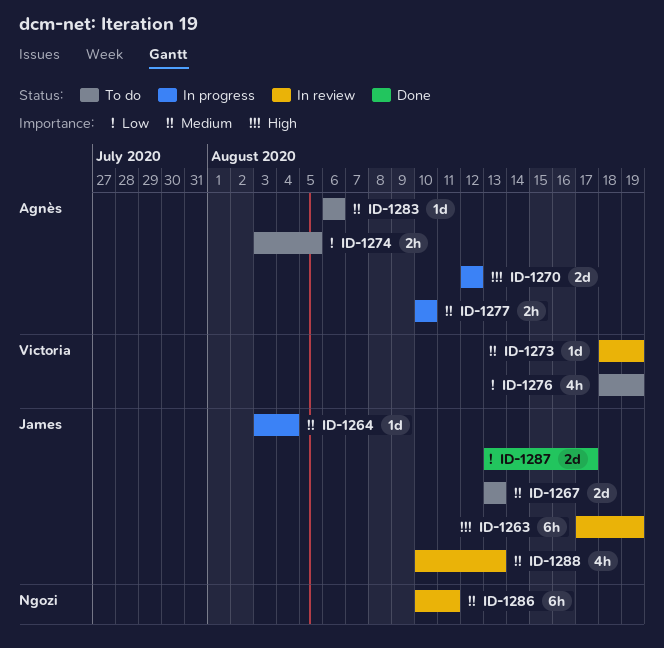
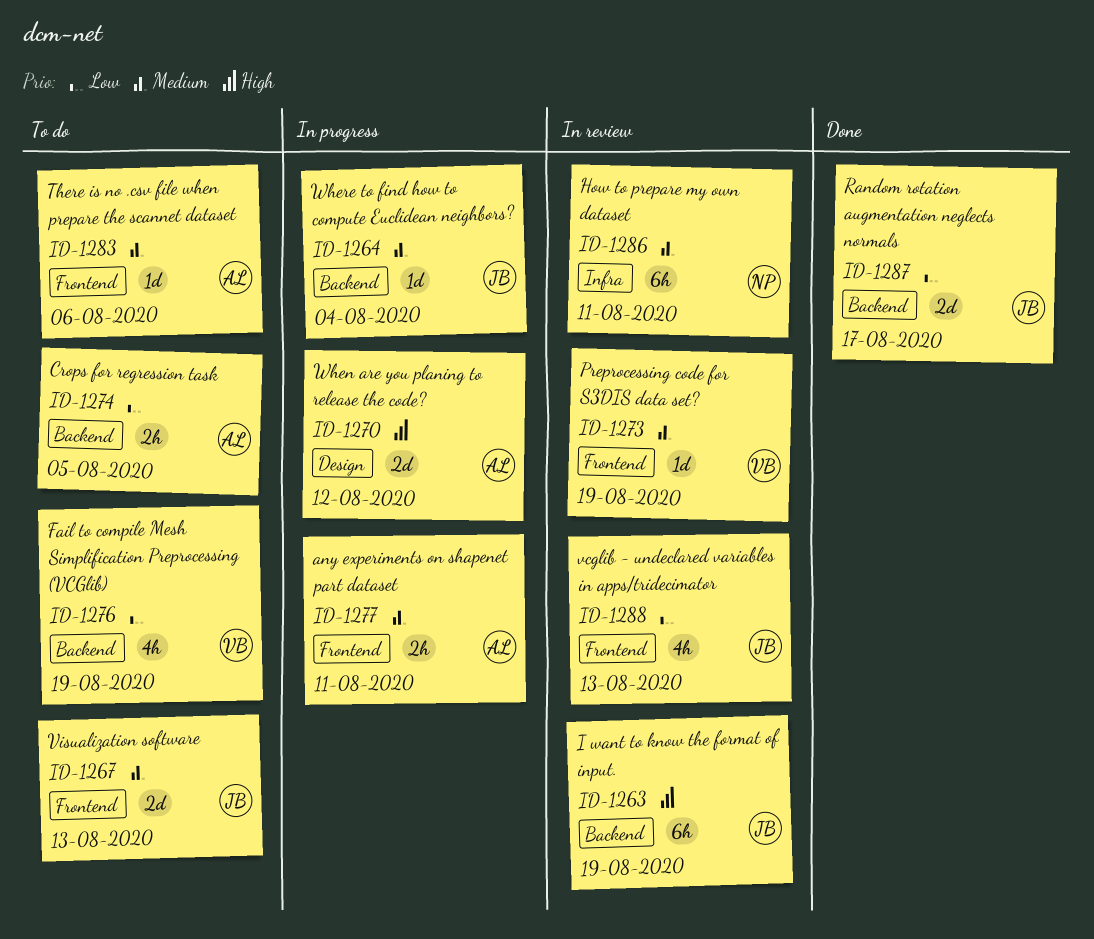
ID-1277, due: Aug 10 -> Aug 11
ID-1288, priority: Medium -> Low

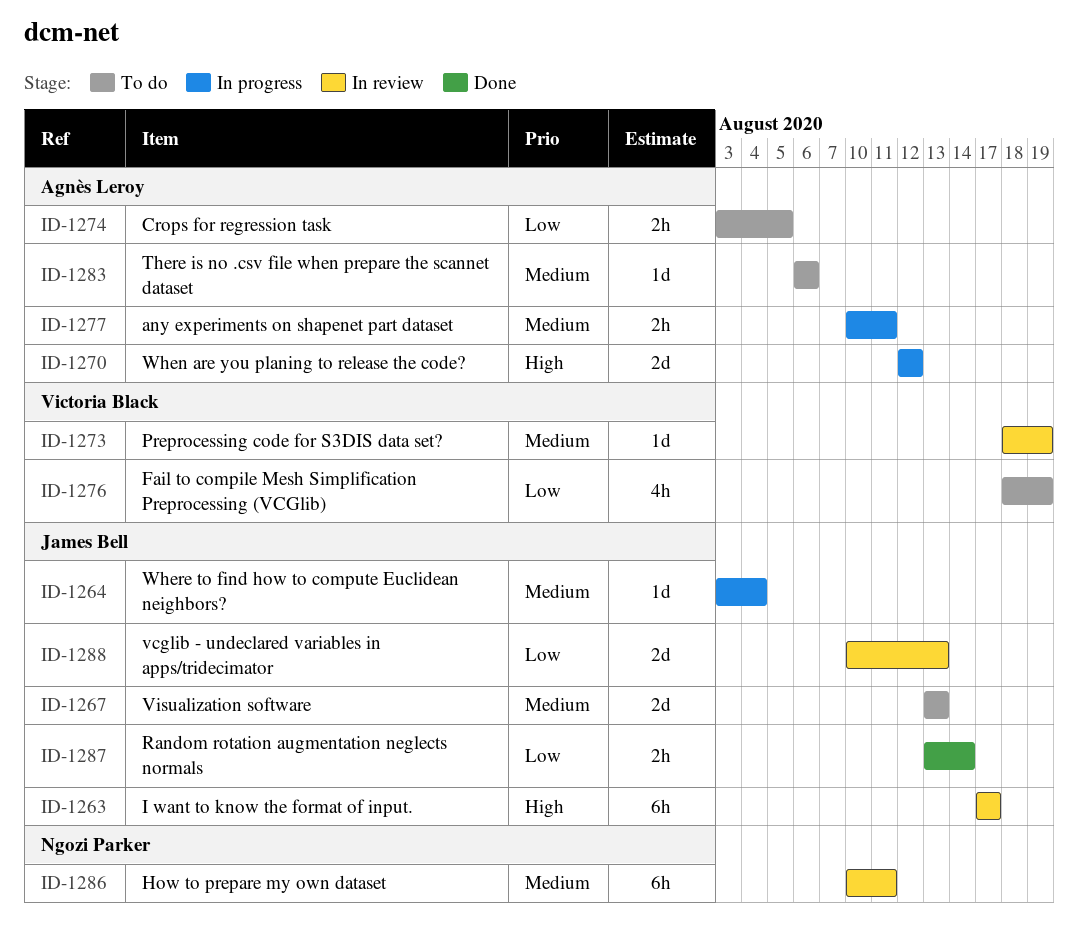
ID-1263, due: Aug 19 -> Aug 17
ID-1287, estimate: 2d -> 2h
ID-1287, due: Aug 17 -> Aug 14
ID-1288, estimate: 4h -> 2d

